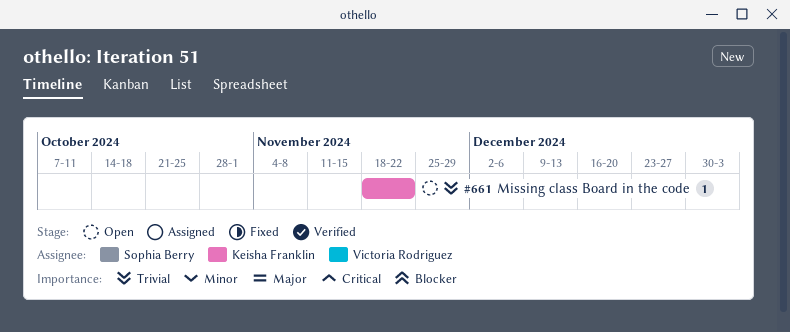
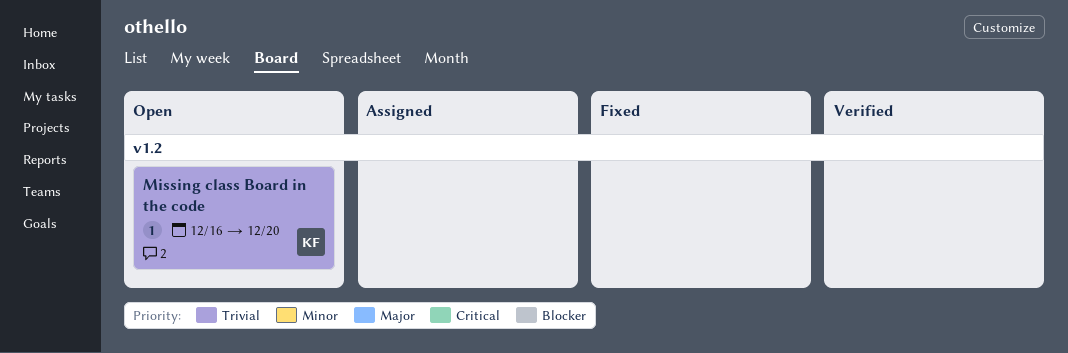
Missing class Board in the code, start: Nov 18 -> Dec 16
Missing class Board in the code, due: Nov 22 -> Dec 20

